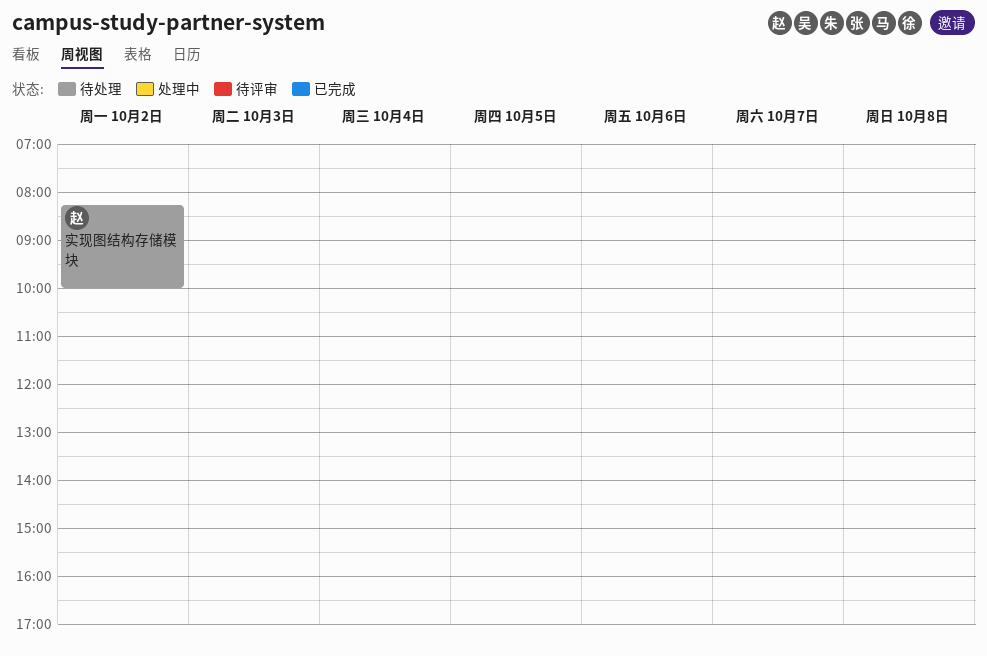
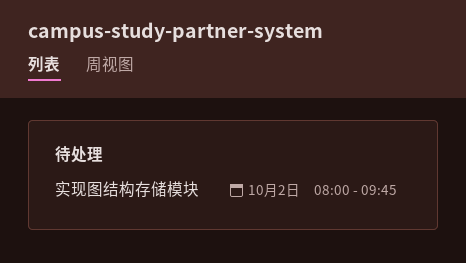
实现图结构存储模块, begins: 08:15 -> 08:00
实现图结构存储模块, ends: 10:00 -> 09:45

